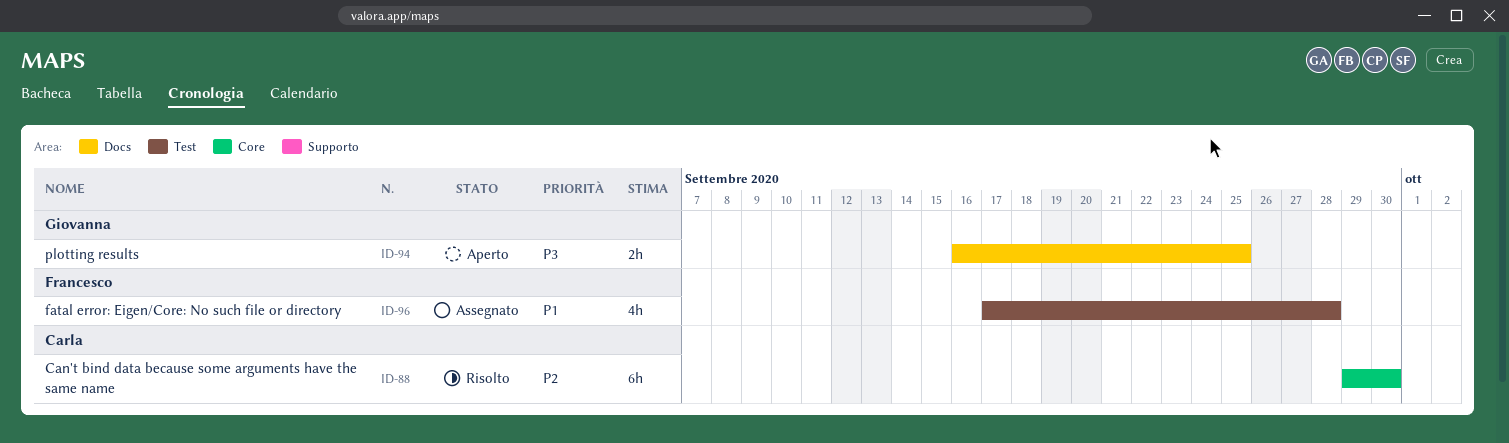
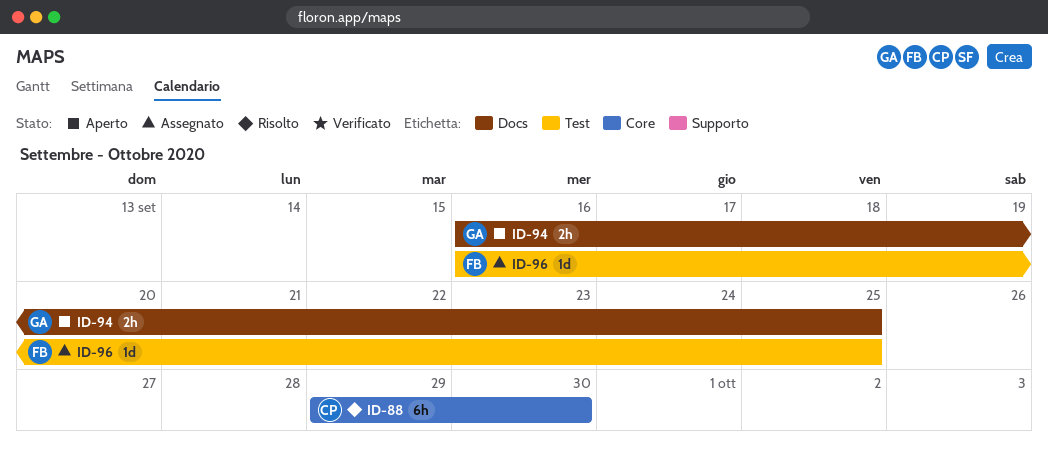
ID-96, estimate: 4h -> 1d
ID-96, start: Sep 17 -> Sep 16
ID-96, due: Sep 28 -> Sep 25

